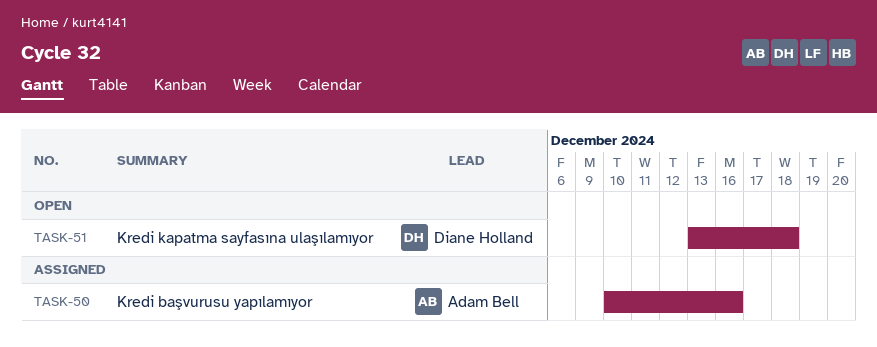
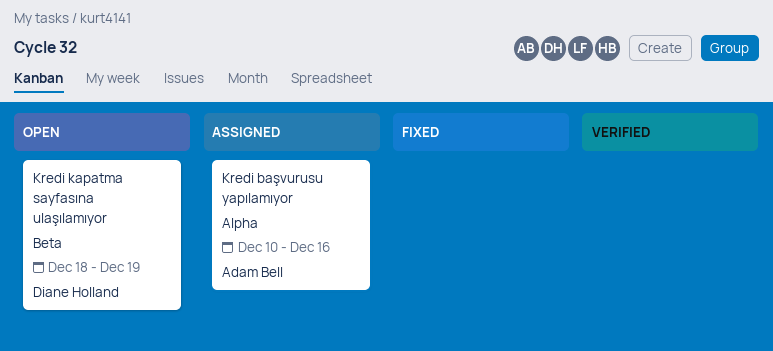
Kredi kapatma sayfasına ulaşılamıyor, start: Dec 13 -> Dec 18
Kredi kapatma sayfasına ulaşılamıyor, due: Dec 18 -> Dec 19

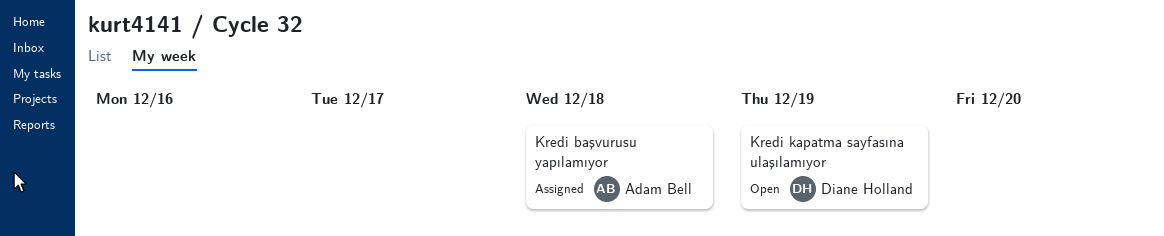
Kredi başvurusu yapılamıyor, due: Dec 16 -> Dec 18

